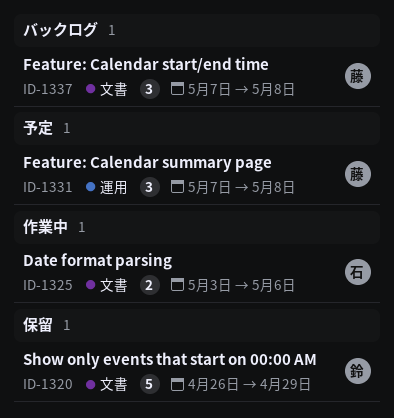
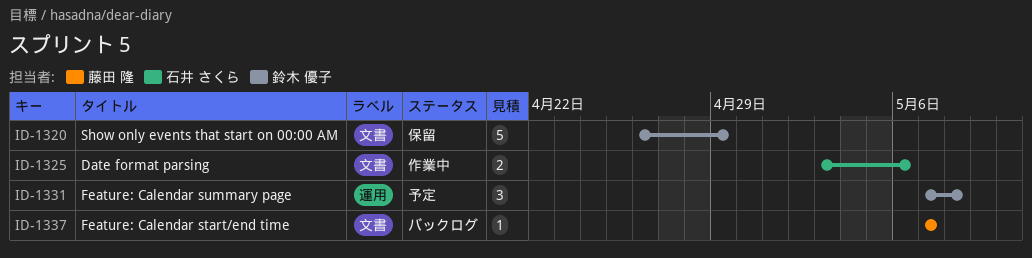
ID-1331, owner: 藤田 隆 -> 鈴木 優子
ID-1337, estimate: 3 -> 1
ID-1337, due: May 8 -> May 7

